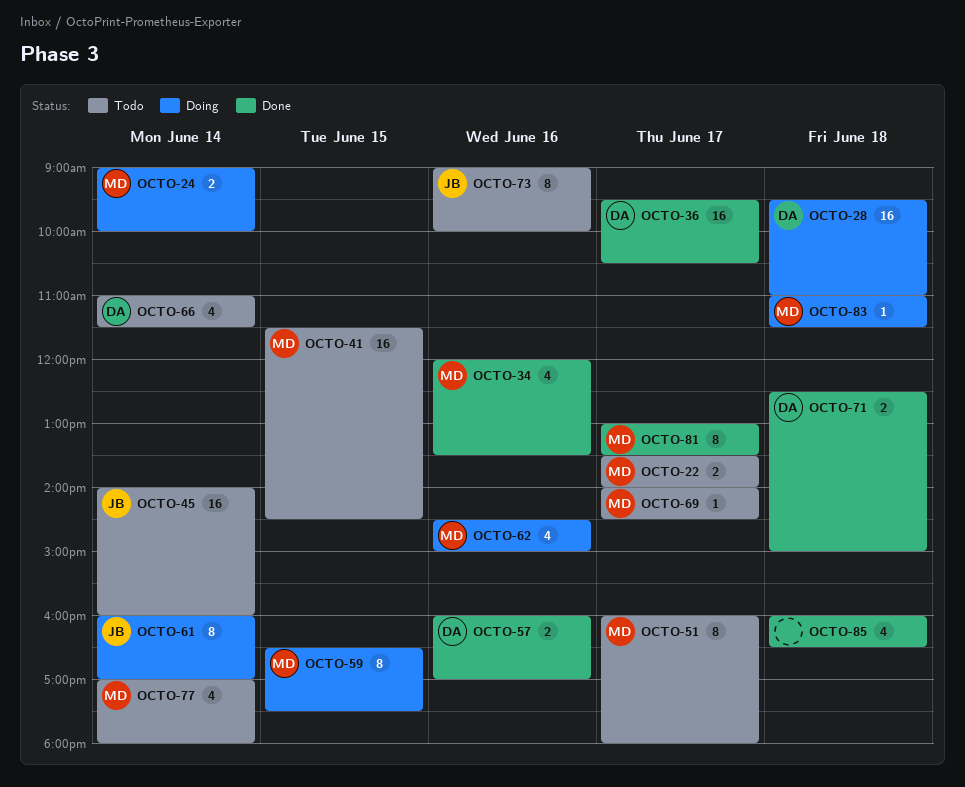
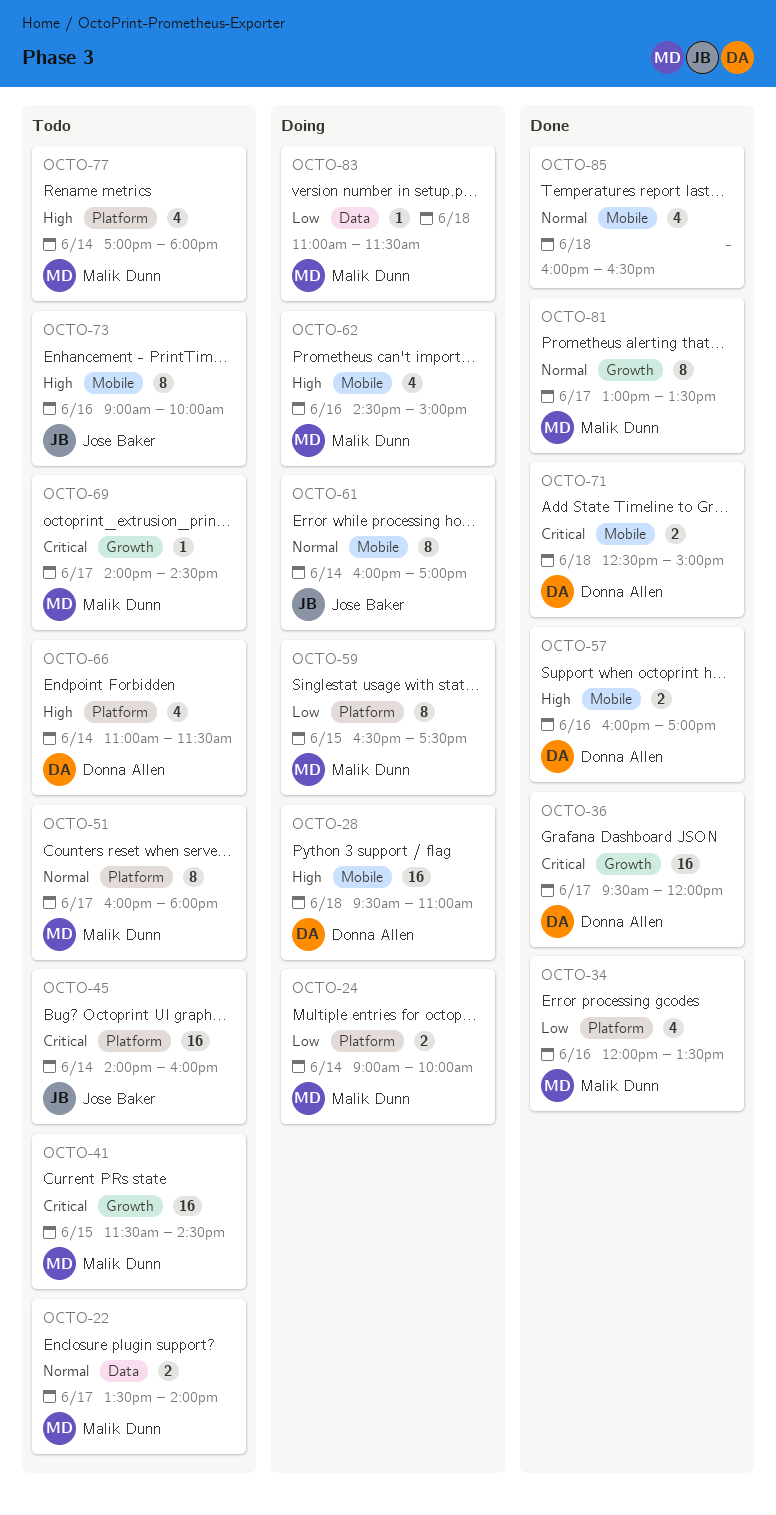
OCTO-36, ends: 10:30 -> 12:00

